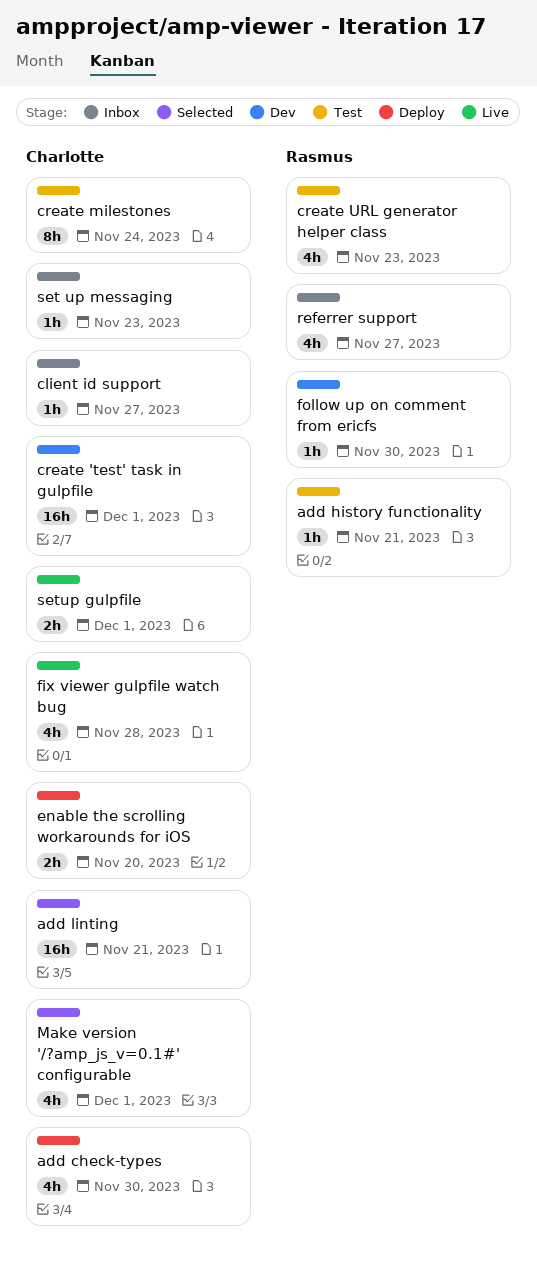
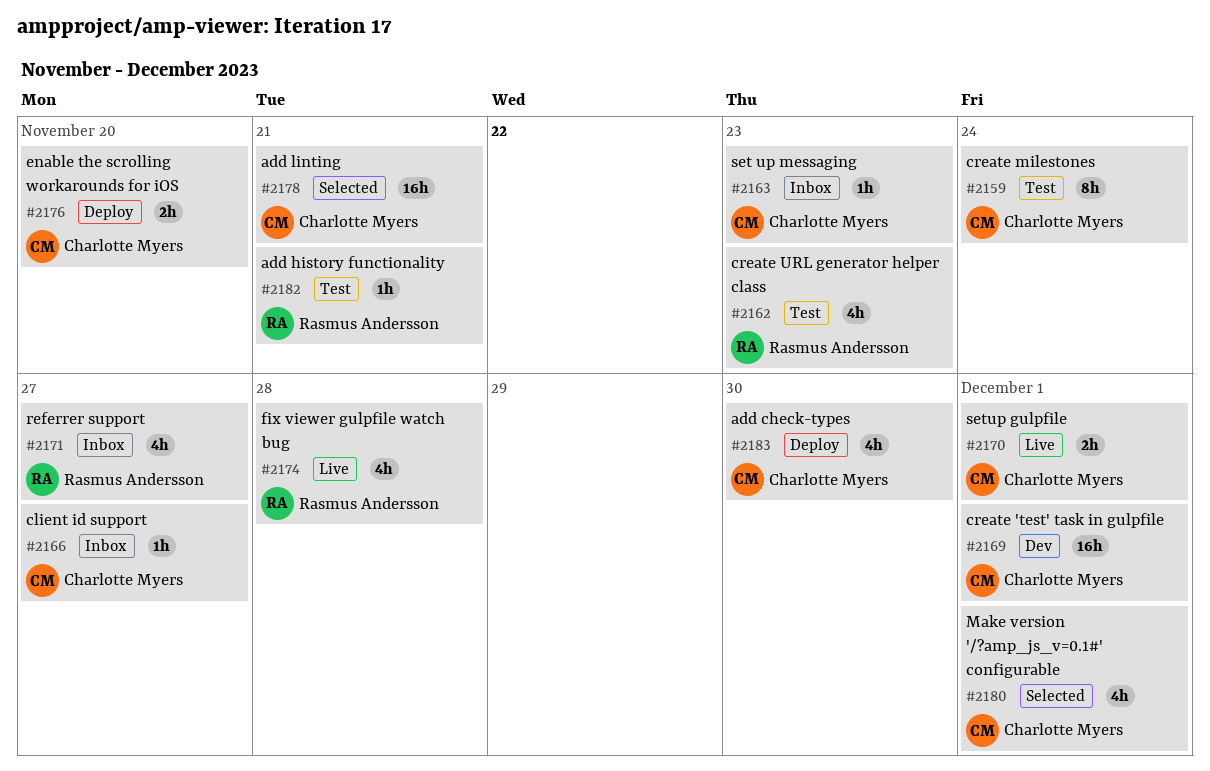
fix viewer gulpfile watch bug, owner: Charlotte Myers -> Rasmus Andersson
follow up on comment from ericfs: present -> none

